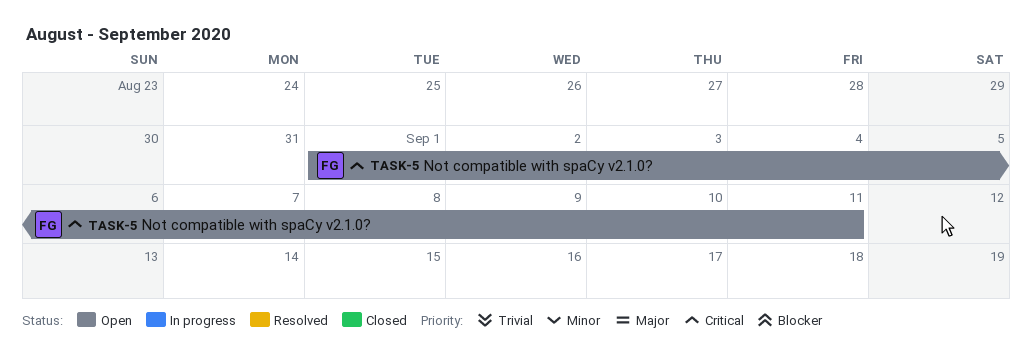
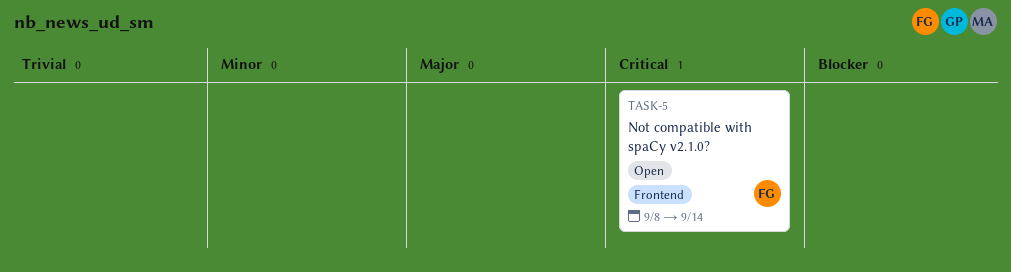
TASK-5, start: Sep 1 -> Sep 8
TASK-5, due: Sep 11 -> Sep 14

